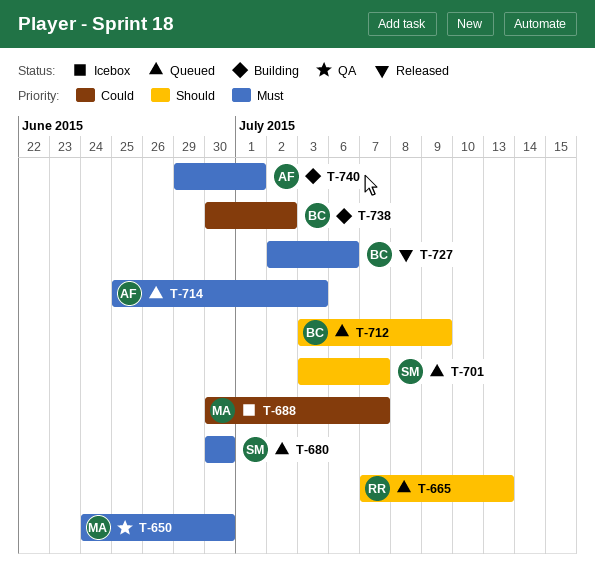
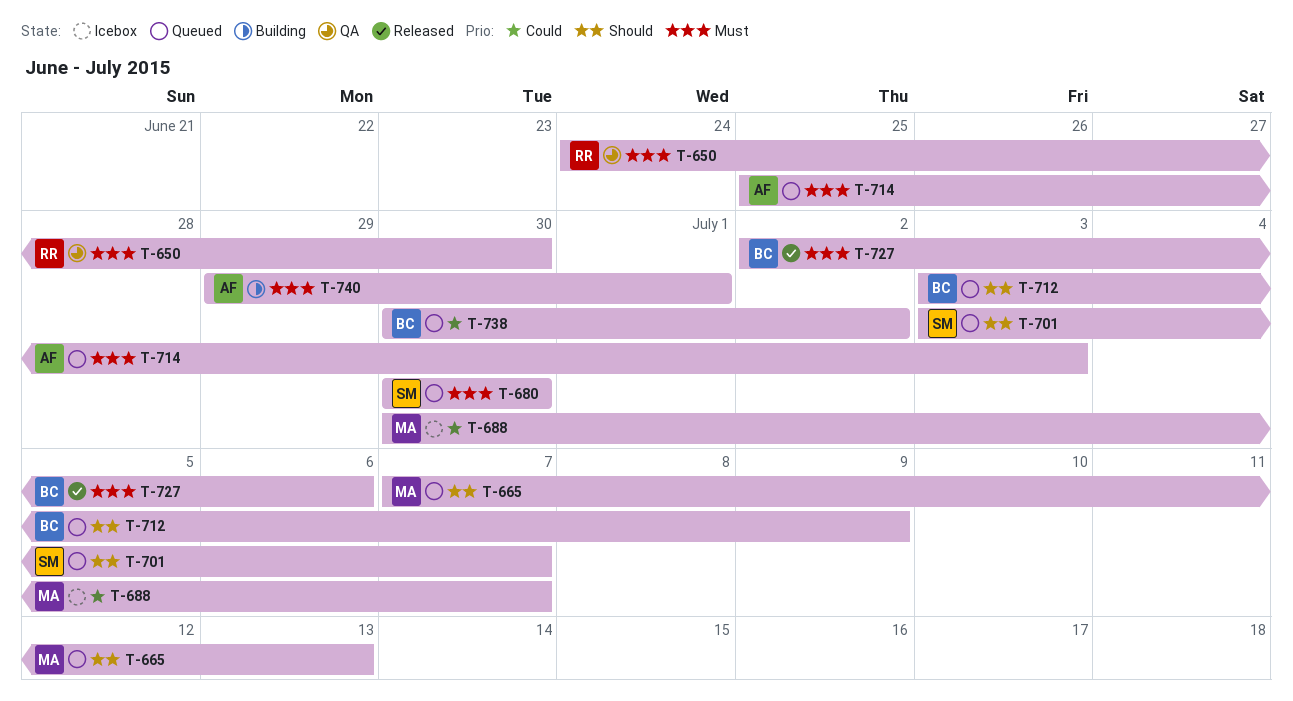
T-650, owner: MA -> RR
T-665, owner: RR -> MA
T-738, status: Building -> Queued

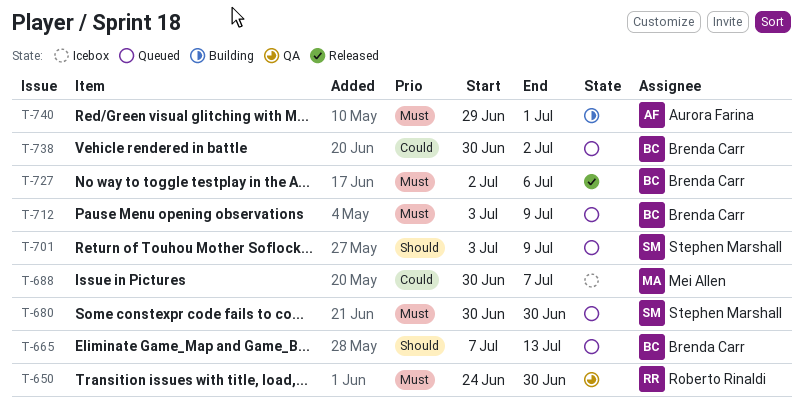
T-665, owner: Mei Allen -> Brenda Carr
T-701, due: Jul 7 -> Jul 9
T-712, priority: Should -> Must
T-714: present -> none

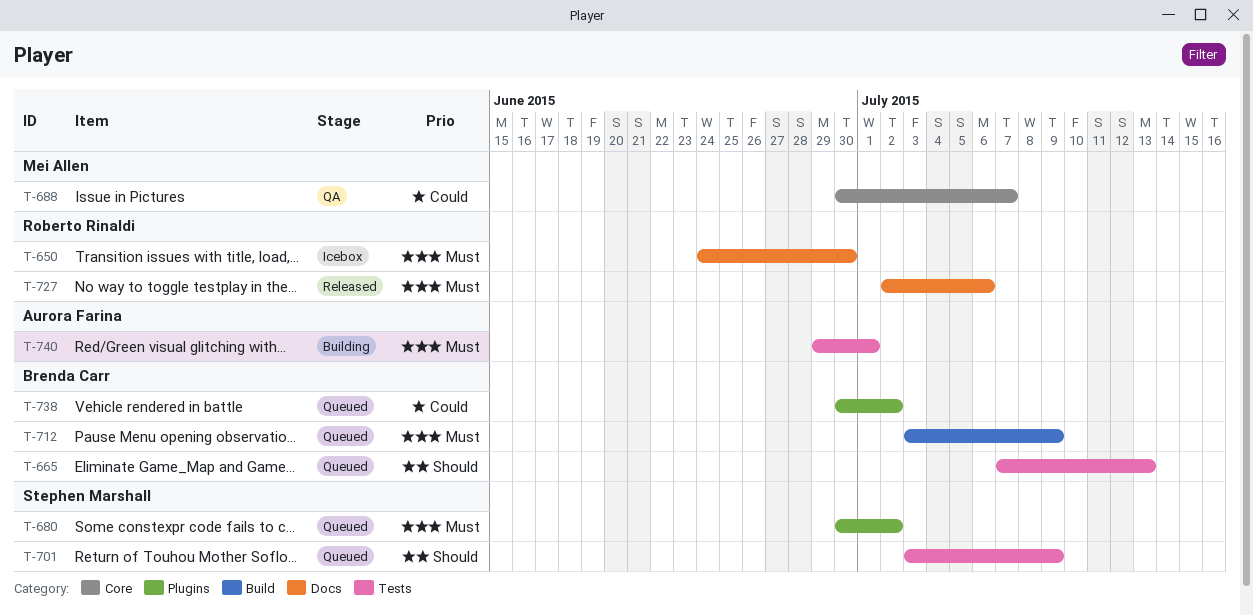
T-650, status: QA -> Icebox
T-680, due: Jun 30 -> Jul 2
T-688, status: Icebox -> QA
T-727, owner: Brenda Carr -> Roberto Rinaldi

